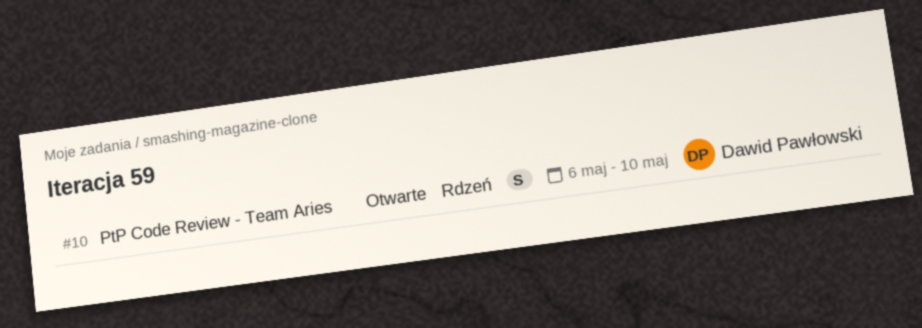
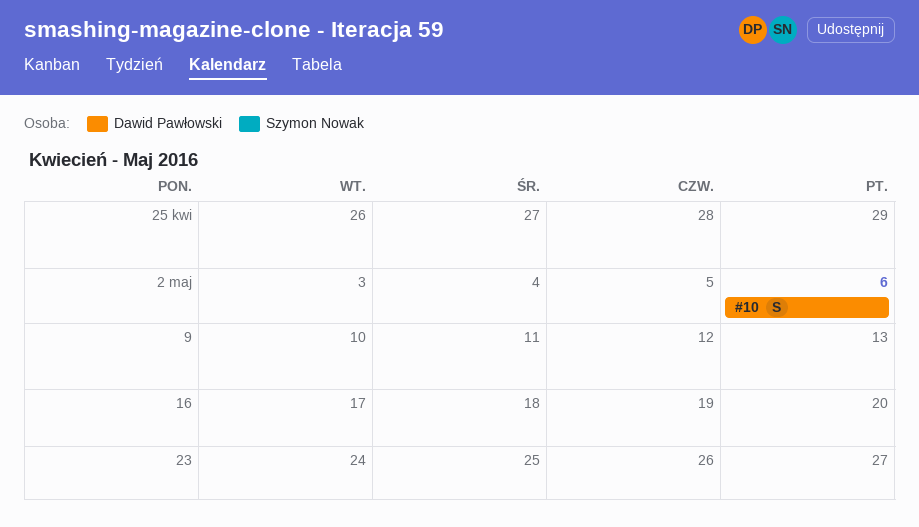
#10, due: May 10 -> May 6

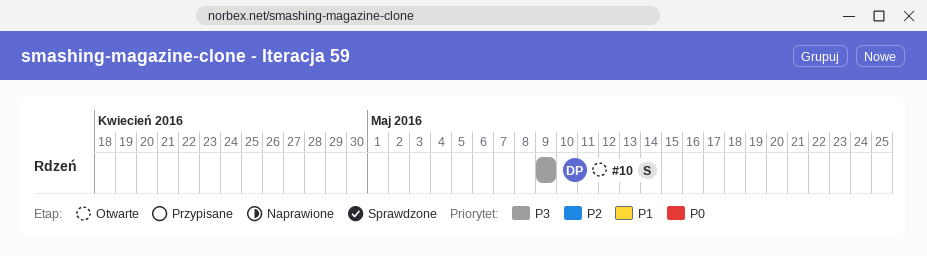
#10, start: May 6 -> May 9
#10, due: May 6 -> May 9

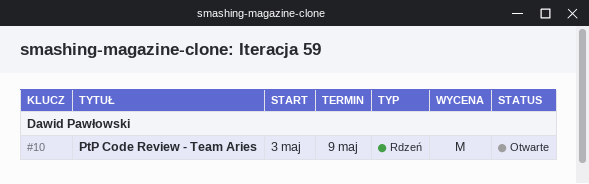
#10, estimate: S -> M
#10, start: May 9 -> May 3

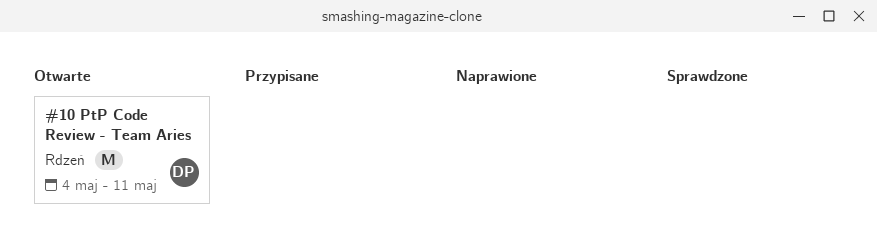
#10, start: May 3 -> May 4
#10, due: May 9 -> May 11

